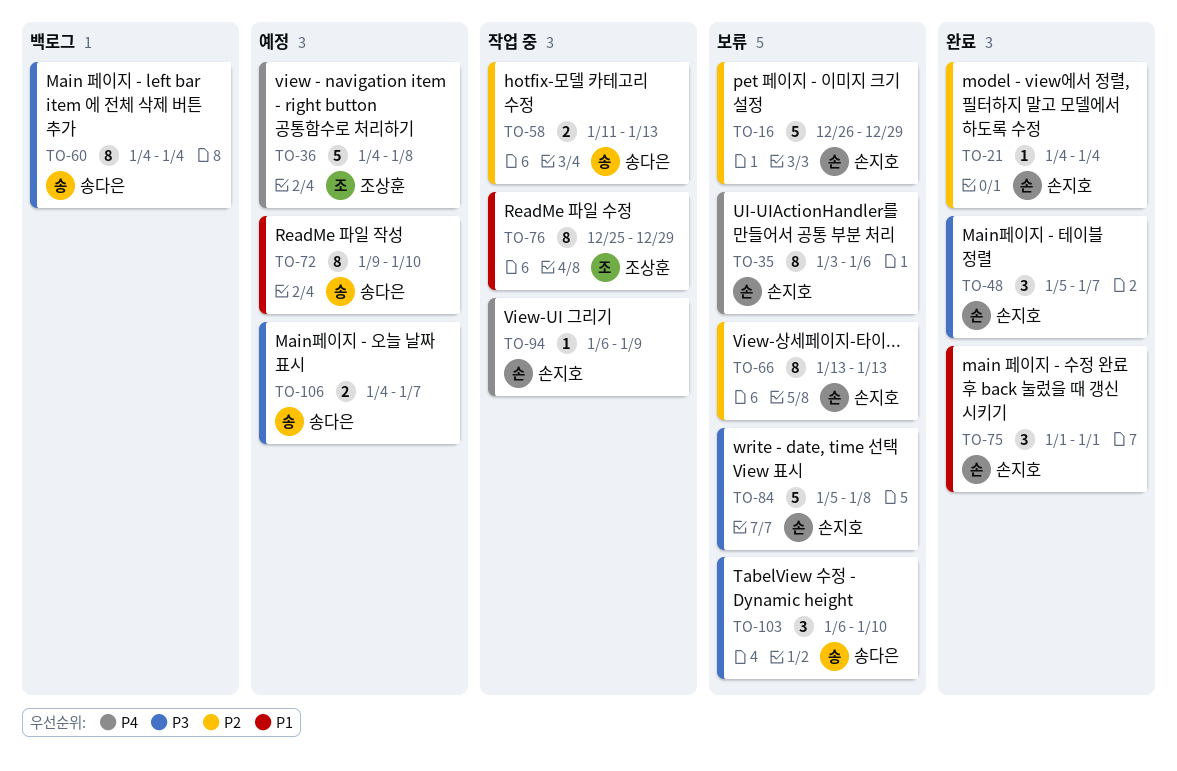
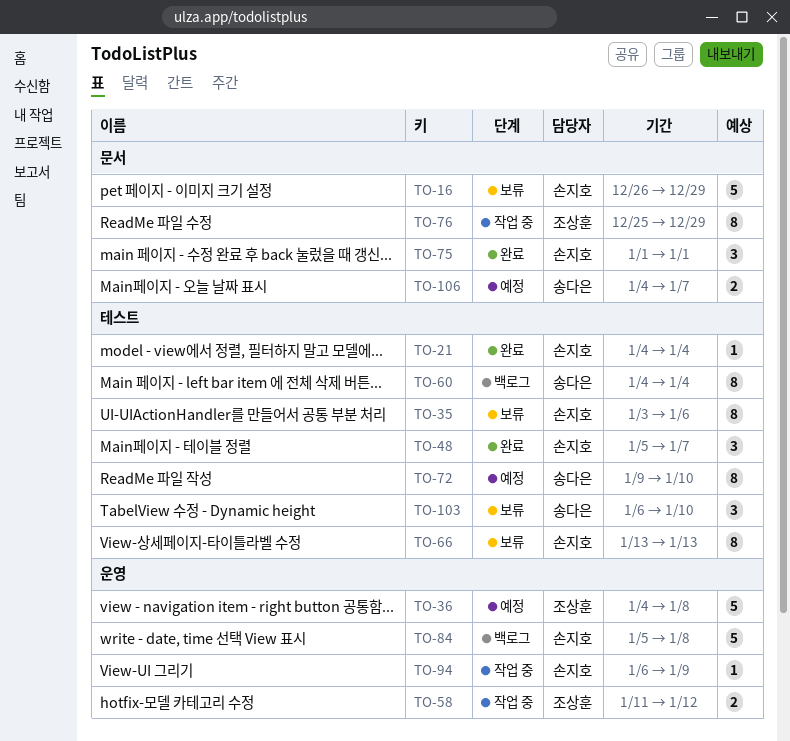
TO-58, owner: 송다은 -> 조상훈
TO-58, due: Jan 13 -> Jan 12
TO-84, status: 보류 -> 백로그

